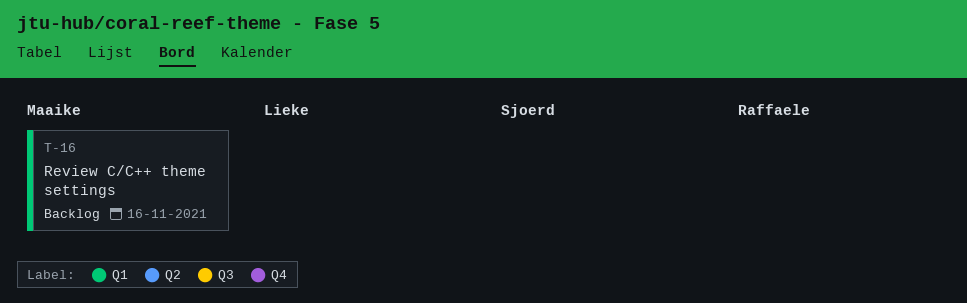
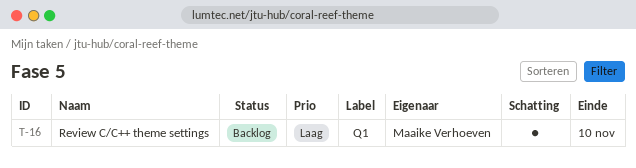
T-16, due: Nov 16 -> Nov 10

